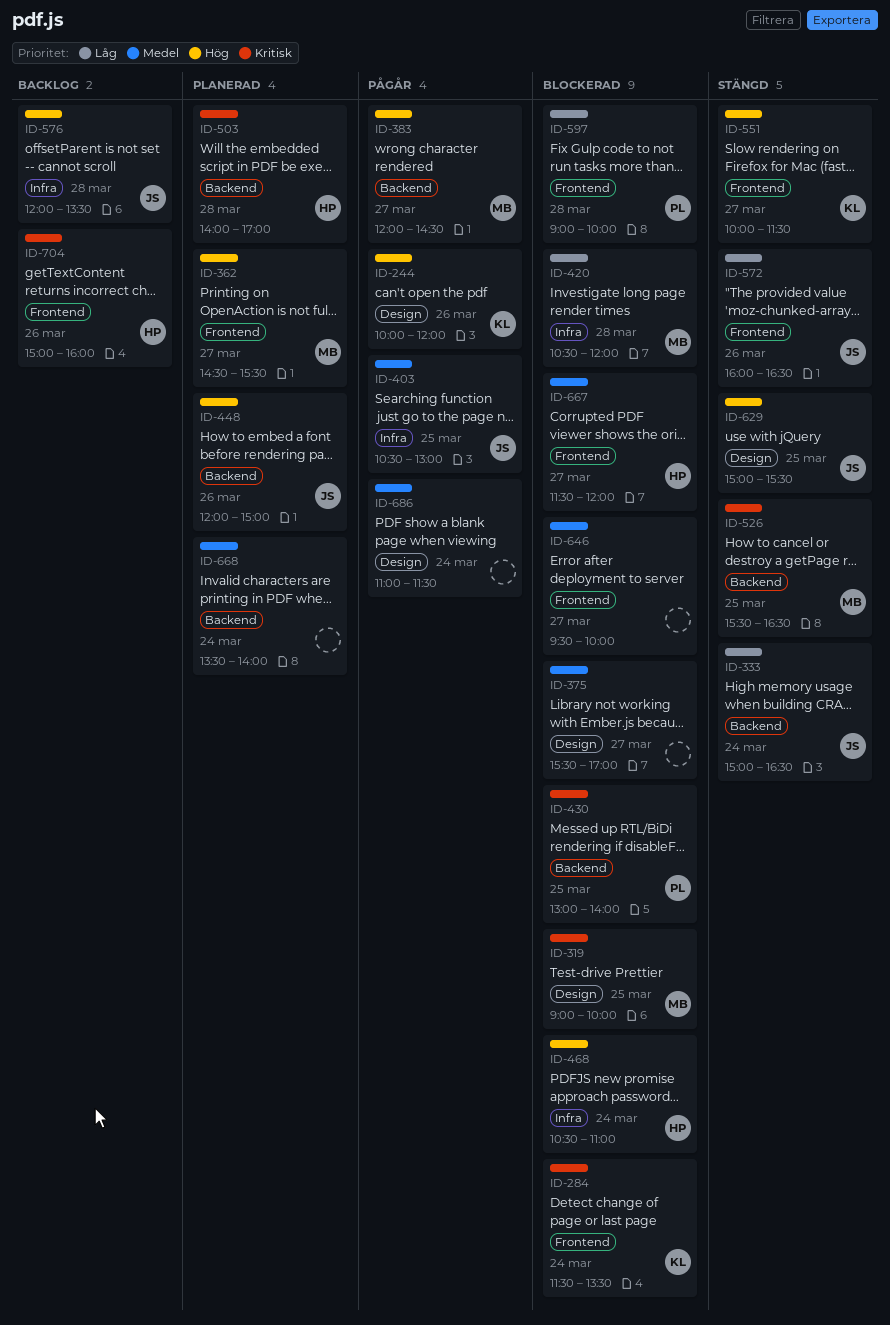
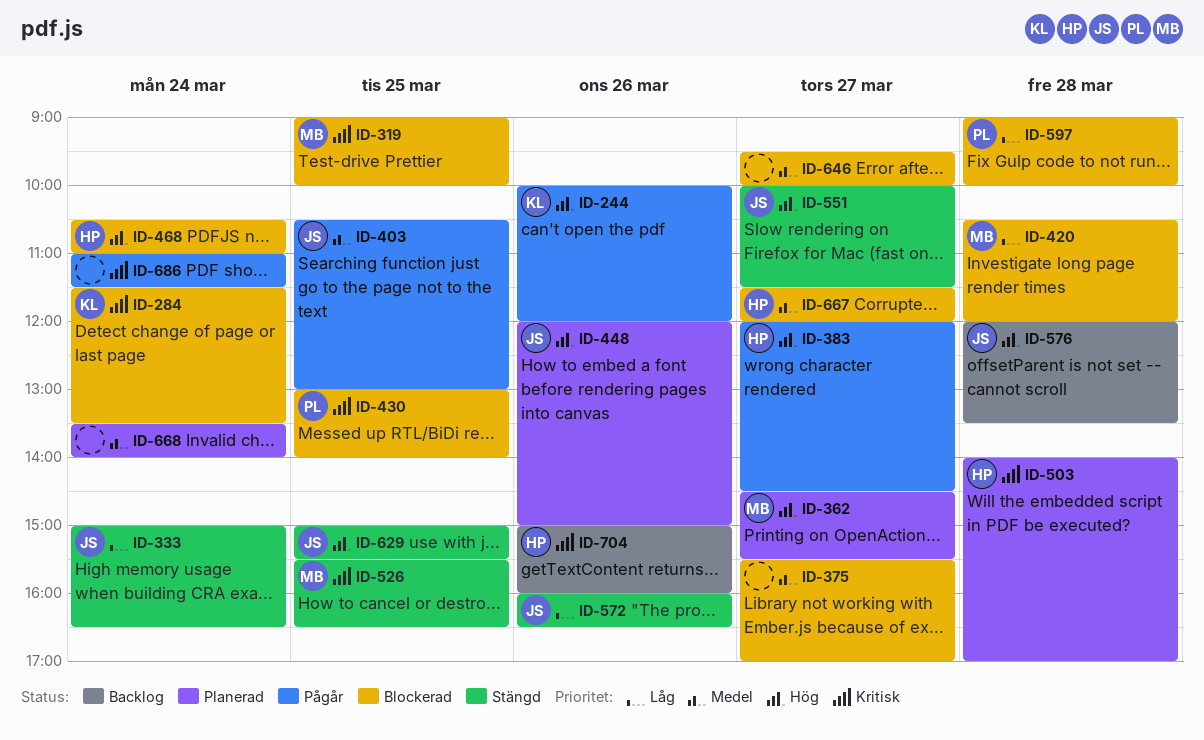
ID-383, owner: MB -> HP
ID-551, owner: KL -> JS
ID-686, priority: Medel -> Kritisk

